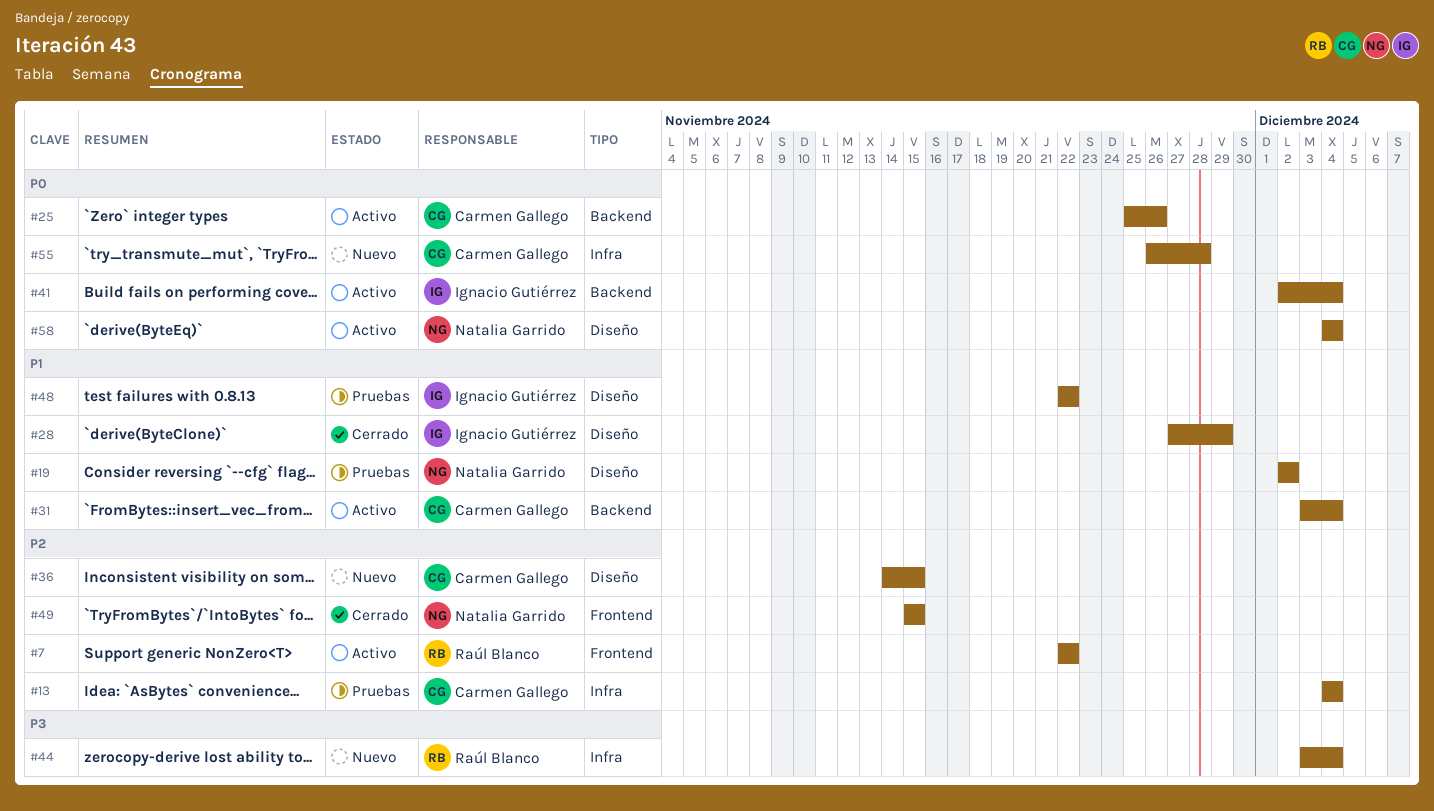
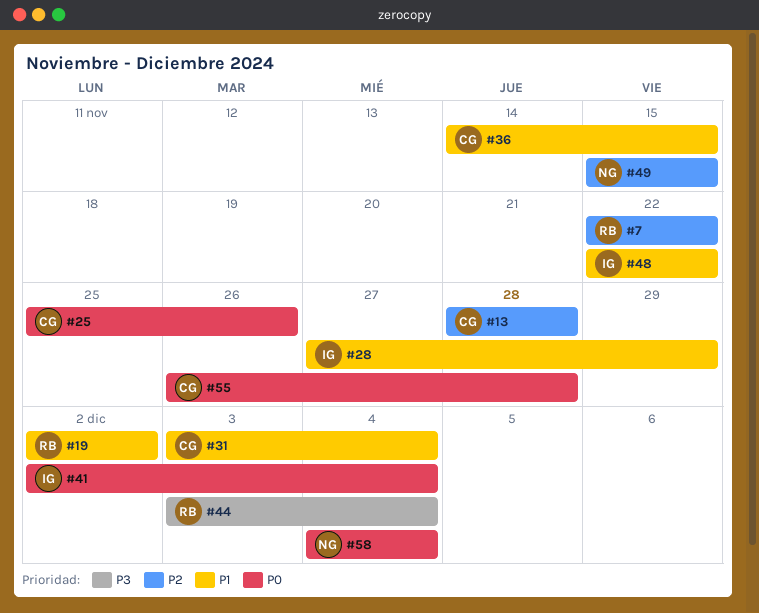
#13, start: Dec 4 -> Nov 28
#13, due: Dec 4 -> Nov 28
#19, owner: Natalia Garrido -> Raúl Blanco
#36, priority: P2 -> P1

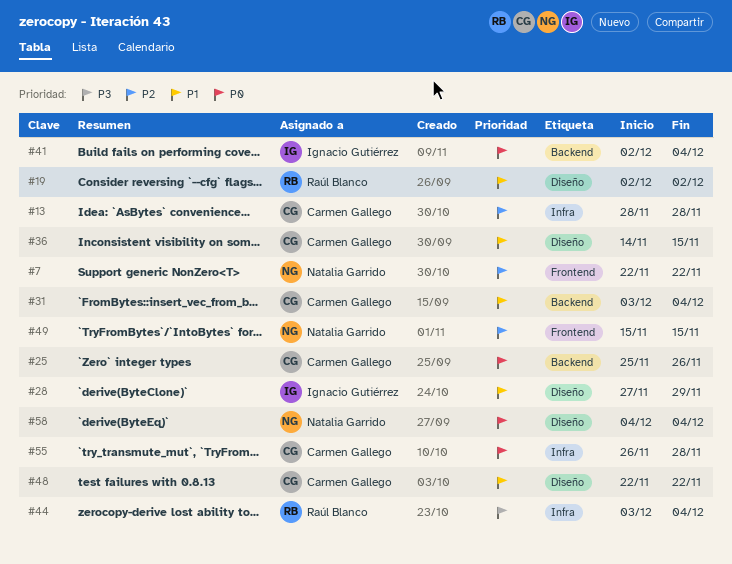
#7, owner: Raúl Blanco -> Natalia Garrido
#48, owner: Ignacio Gutiérrez -> Carmen Gallego

